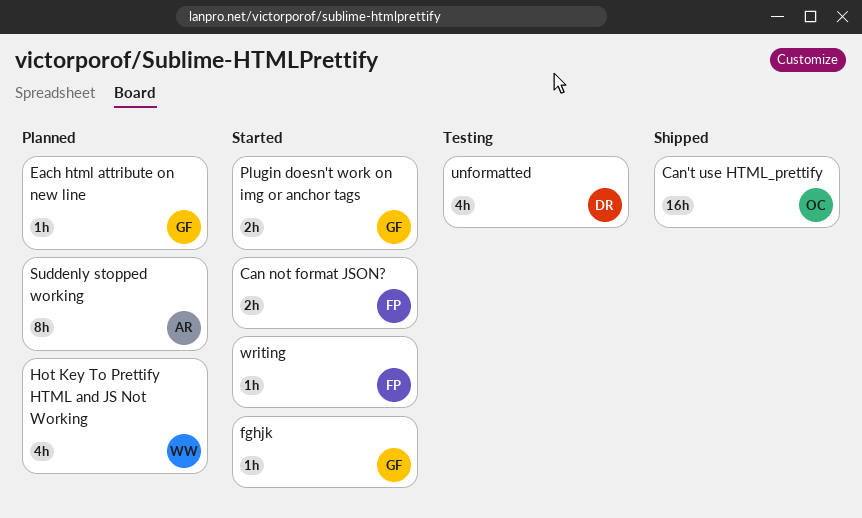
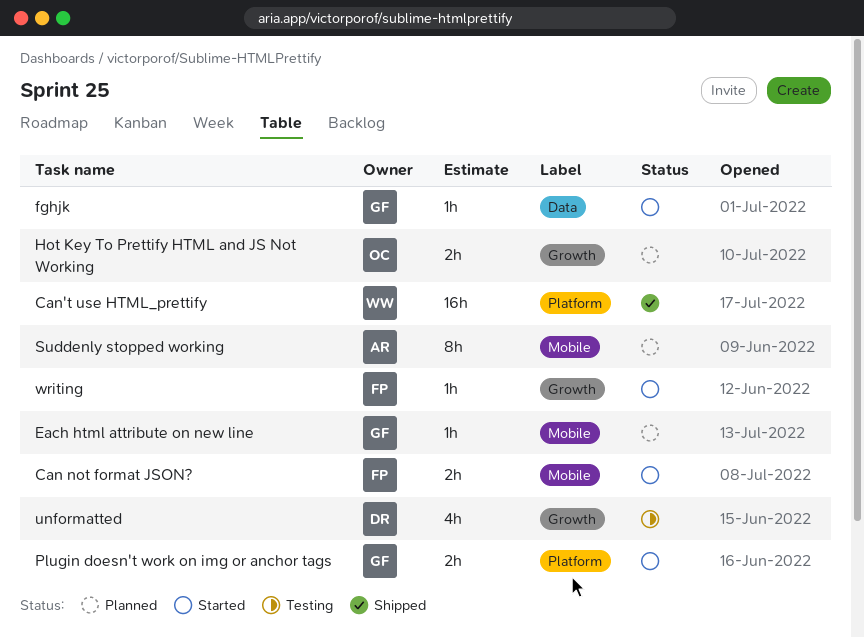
Can't use HTML_prettify, owner: OC -> WW
Hot Key To Prettify HTML and JS Not Working, owner: WW -> OC
Hot Key To Prettify HTML and JS Not Working, estimate: 4h -> 2h

